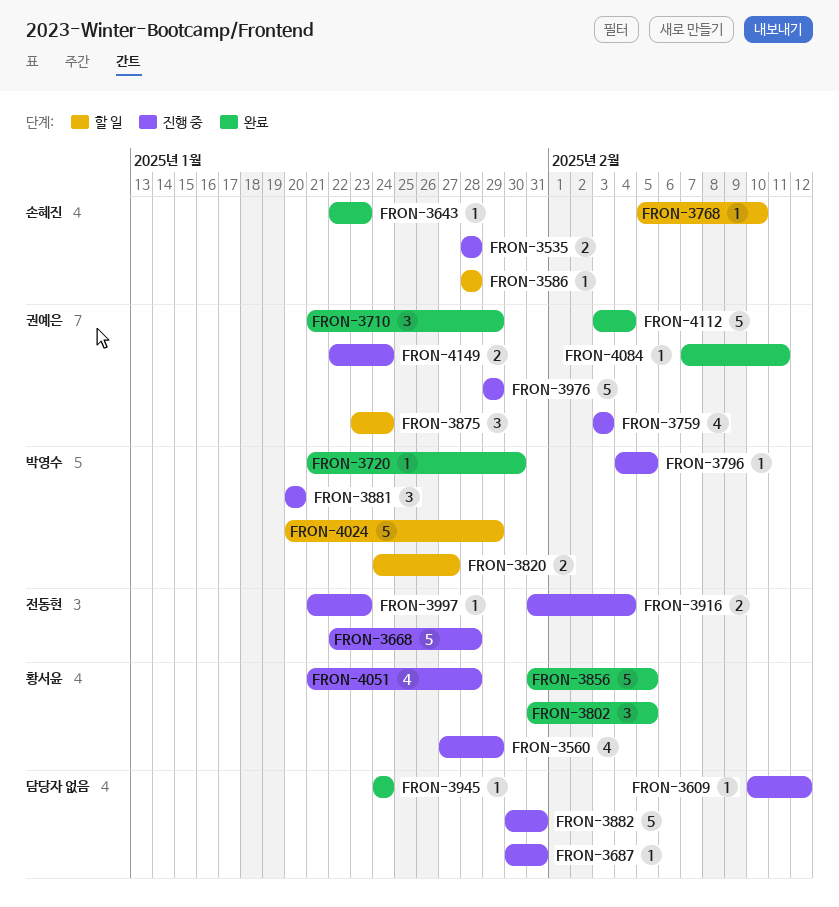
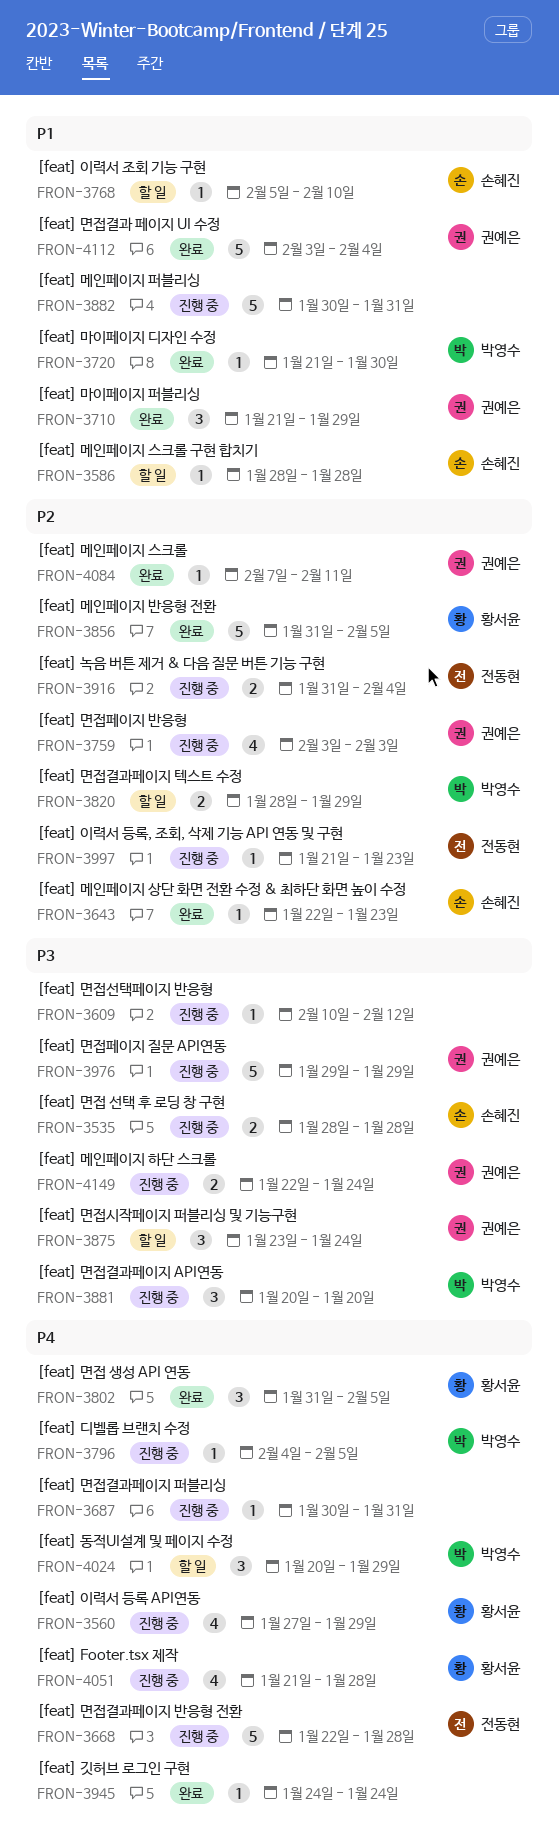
FRON-3820, start: Jan 24 -> Jan 28
FRON-3820, due: Jan 27 -> Jan 29
FRON-4024, estimate: 5 -> 3

